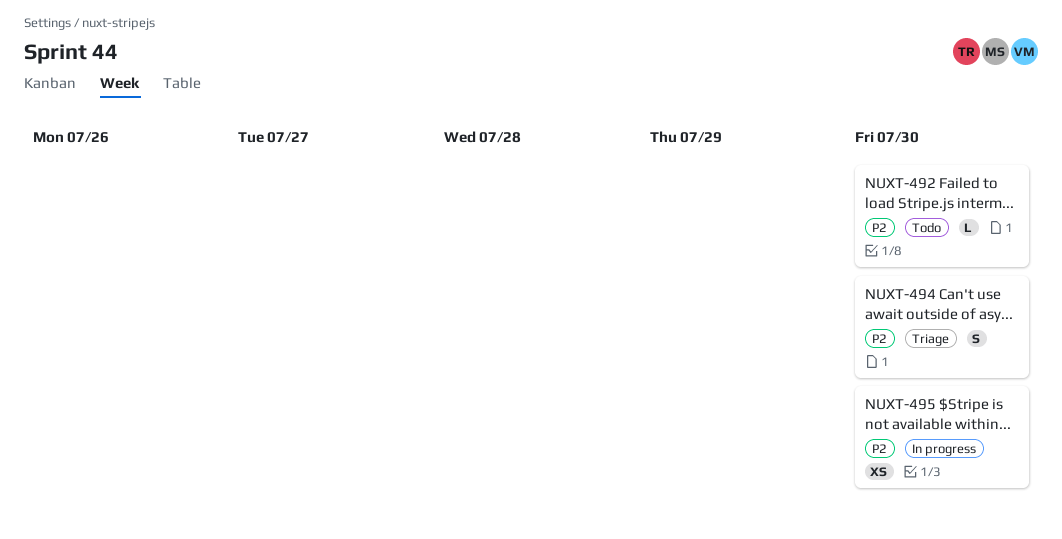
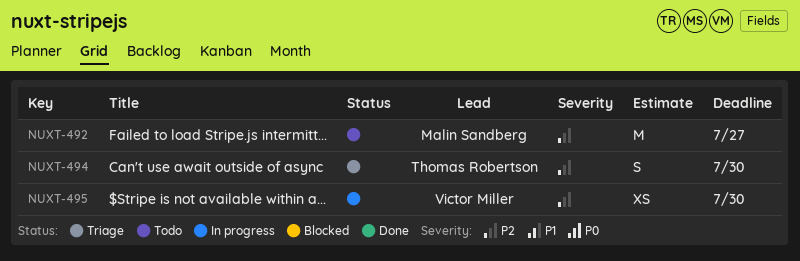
NUXT-492, estimate: L -> M
NUXT-492, due: Jul 30 -> Jul 27

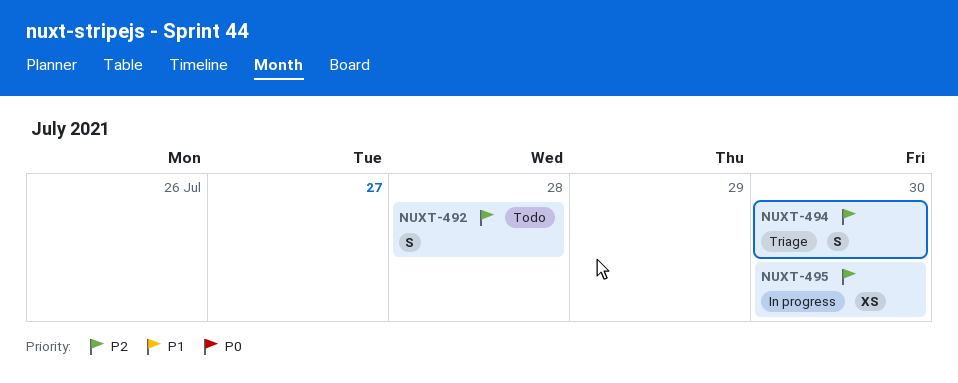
NUXT-492, estimate: M -> S
NUXT-492, due: Jul 27 -> Jul 28

